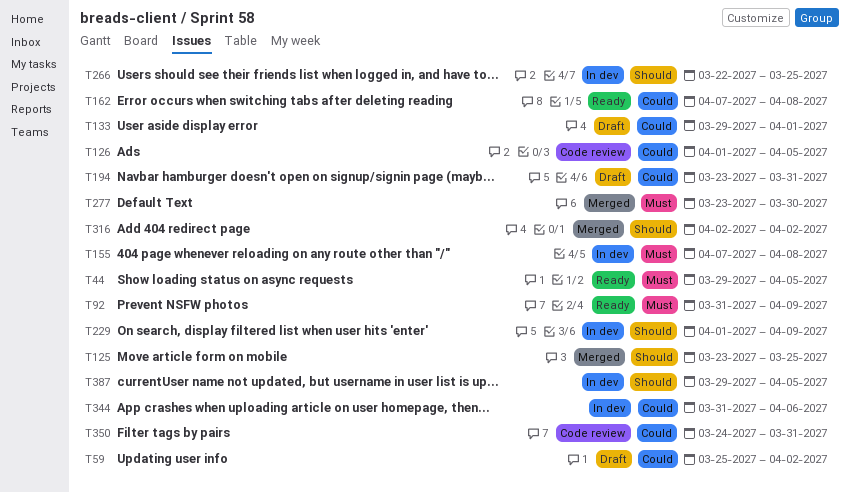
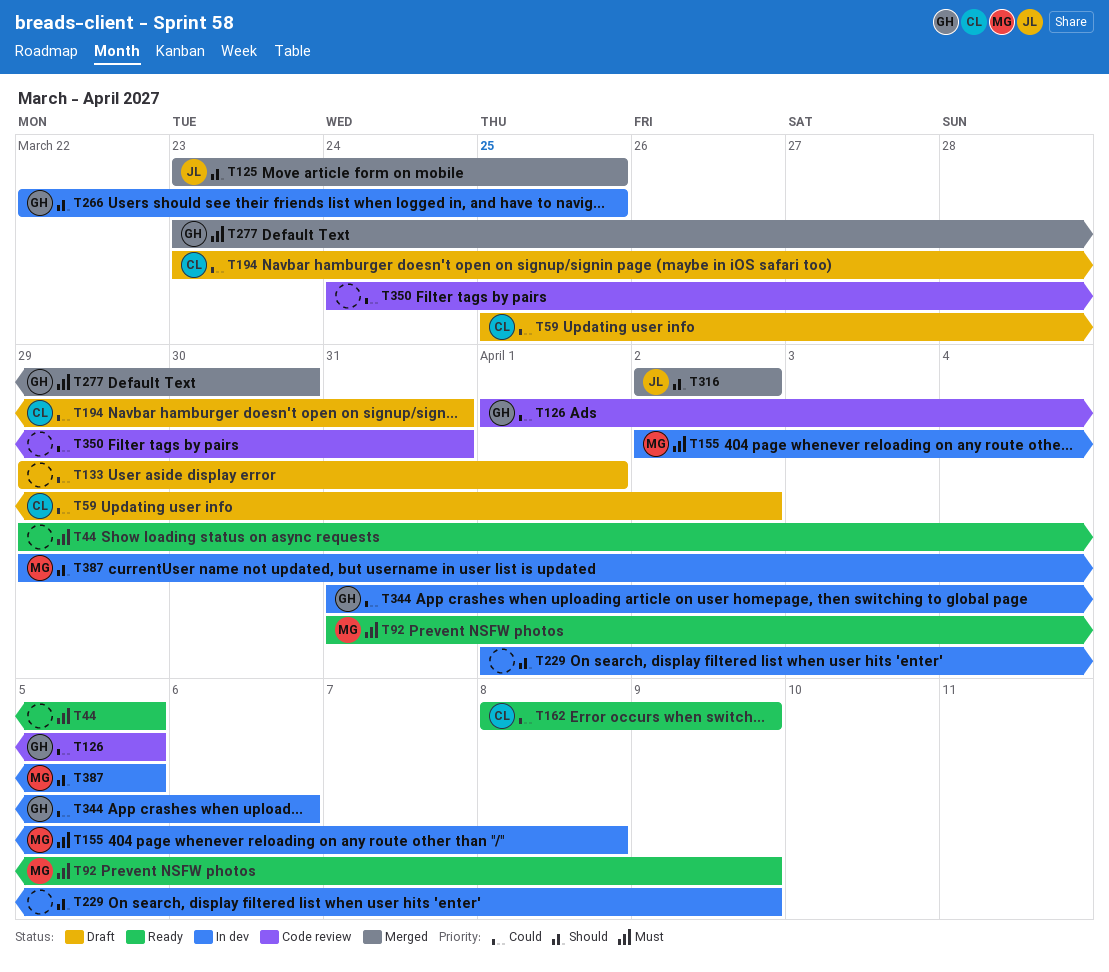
T155, start: Apr 7 -> Apr 2
T162, start: Apr 7 -> Apr 8
T162, due: Apr 8 -> Apr 9

